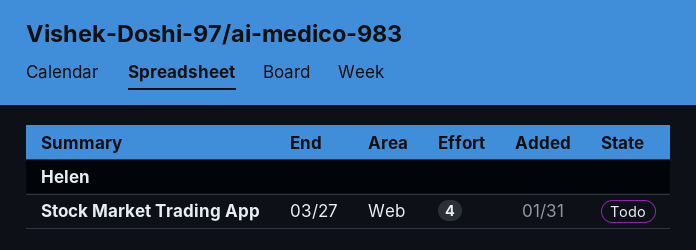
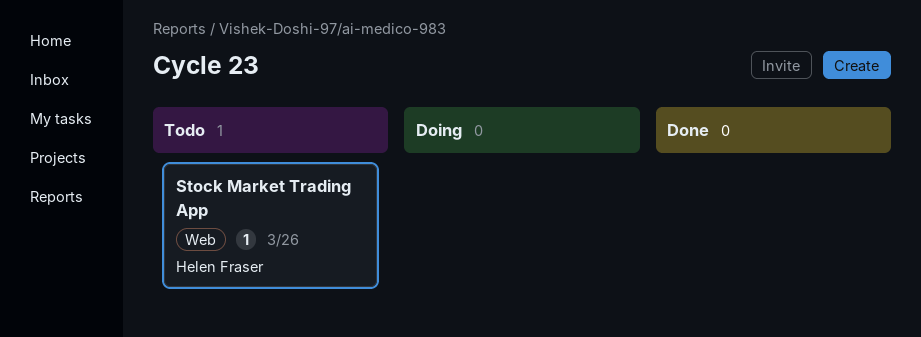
Stock Market Trading App, estimate: 4 -> 1
Stock Market Trading App, due: Mar 27 -> Mar 26

